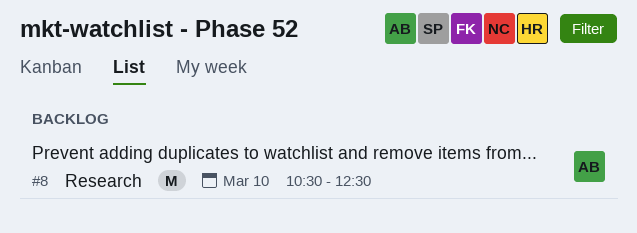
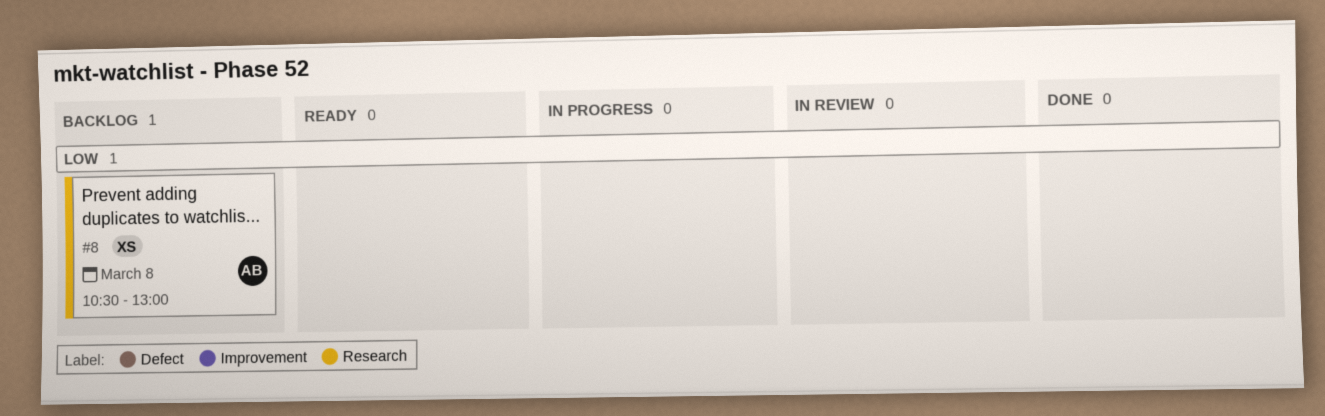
#8, estimate: M -> XS
#8, day: Mar 10 -> Mar 8
#8, ends: 12:30 -> 13:00

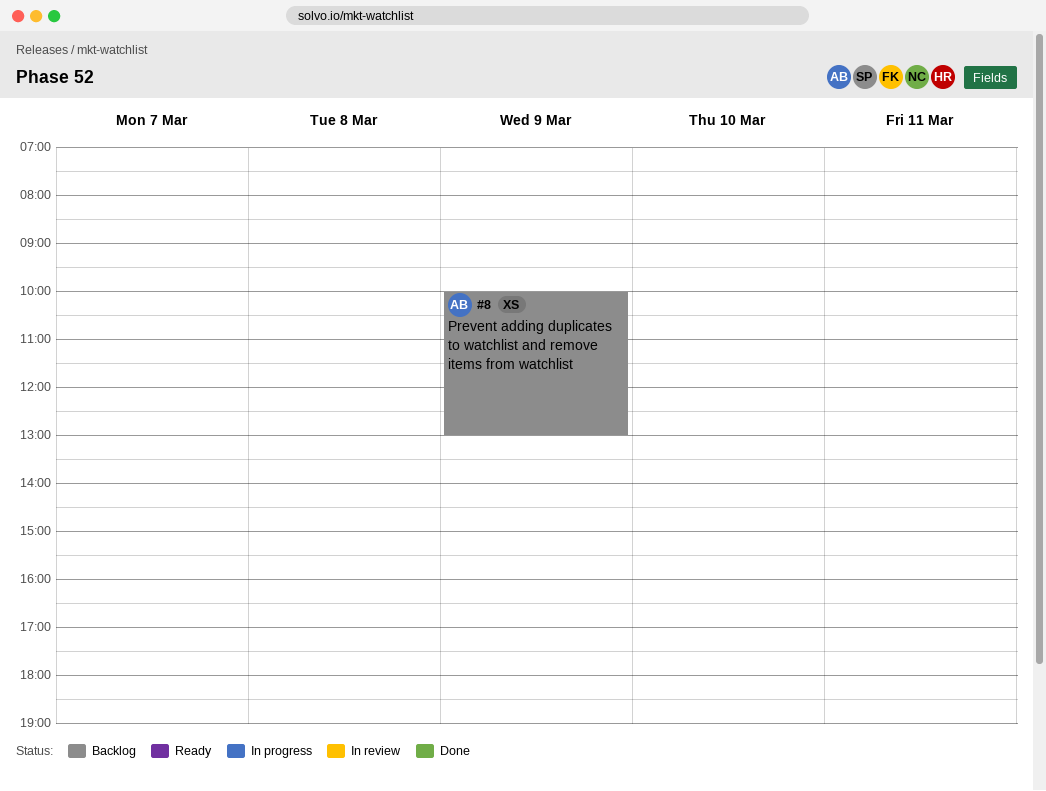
#8, day: Mar 8 -> Mar 9
#8, begins: 10:30 -> 10:00

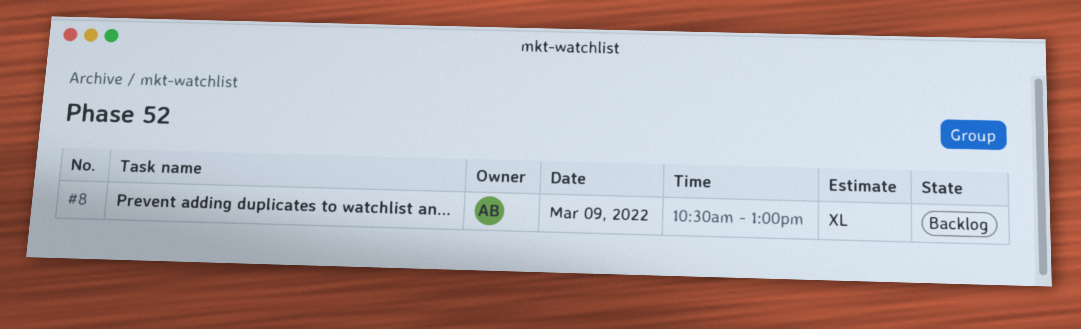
#8, estimate: XS -> XL
#8, begins: 10:00 -> 10:30

